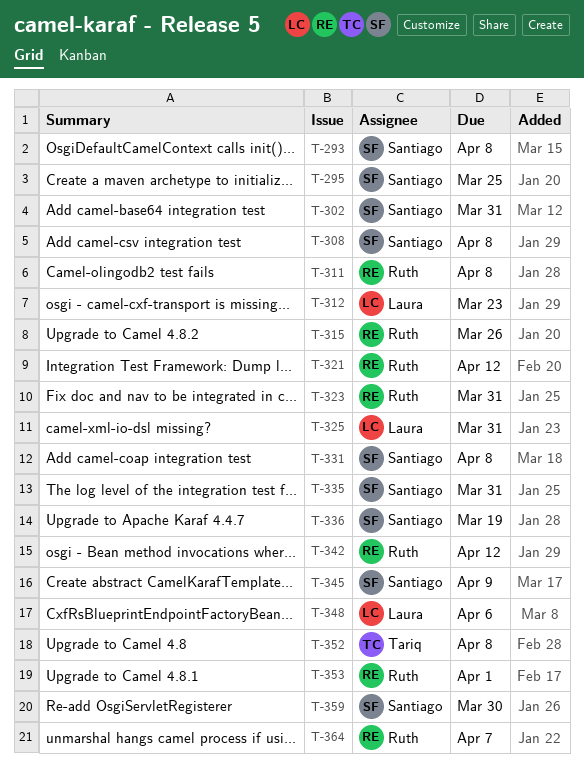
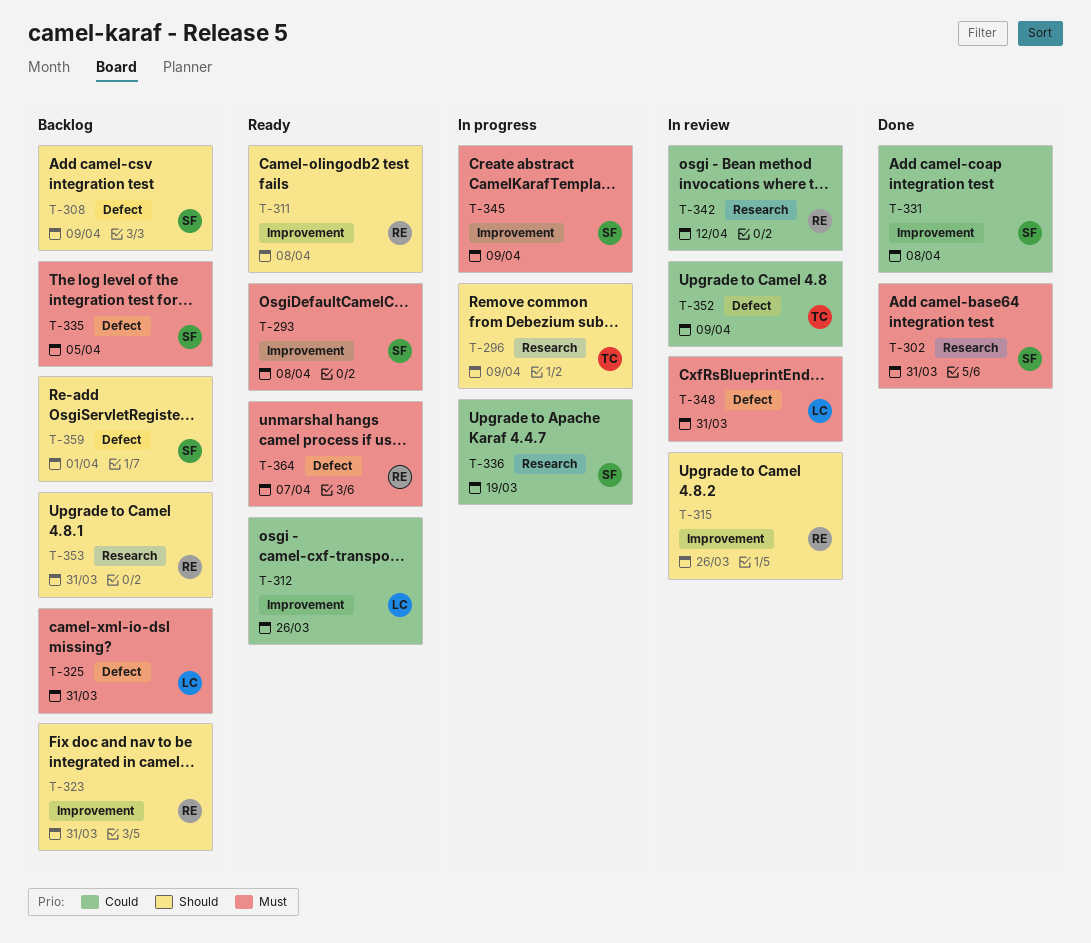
T-295: present -> none
T-296: none -> present
T-308, due: Apr 8 -> Apr 9
T-312, due: Mar 23 -> Mar 26
T-321: present -> none
T-335, due: Mar 31 -> Apr 5
T-348, due: Apr 6 -> Mar 31
T-352, due: Apr 8 -> Apr 9
T-353, due: Apr 1 -> Mar 31
T-359, due: Mar 30 -> Apr 1

